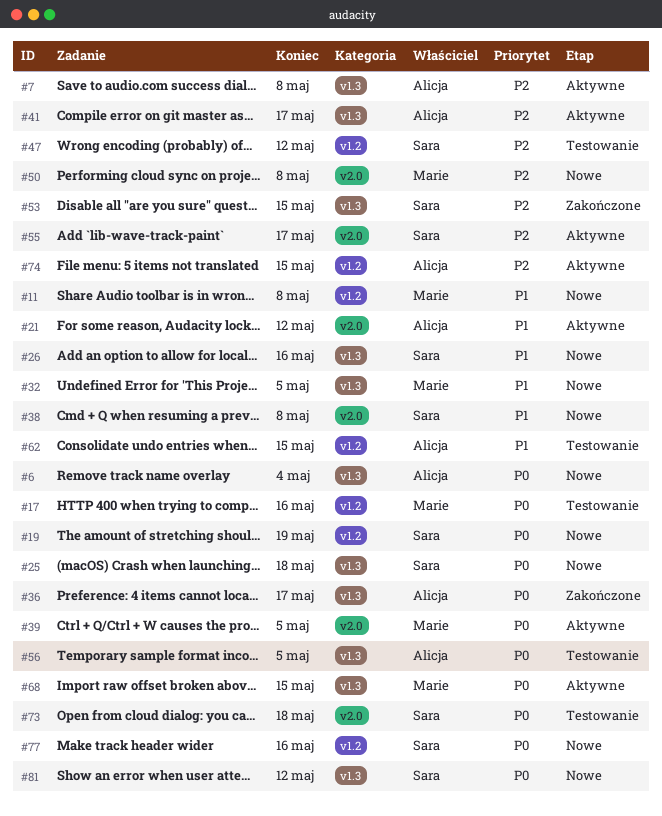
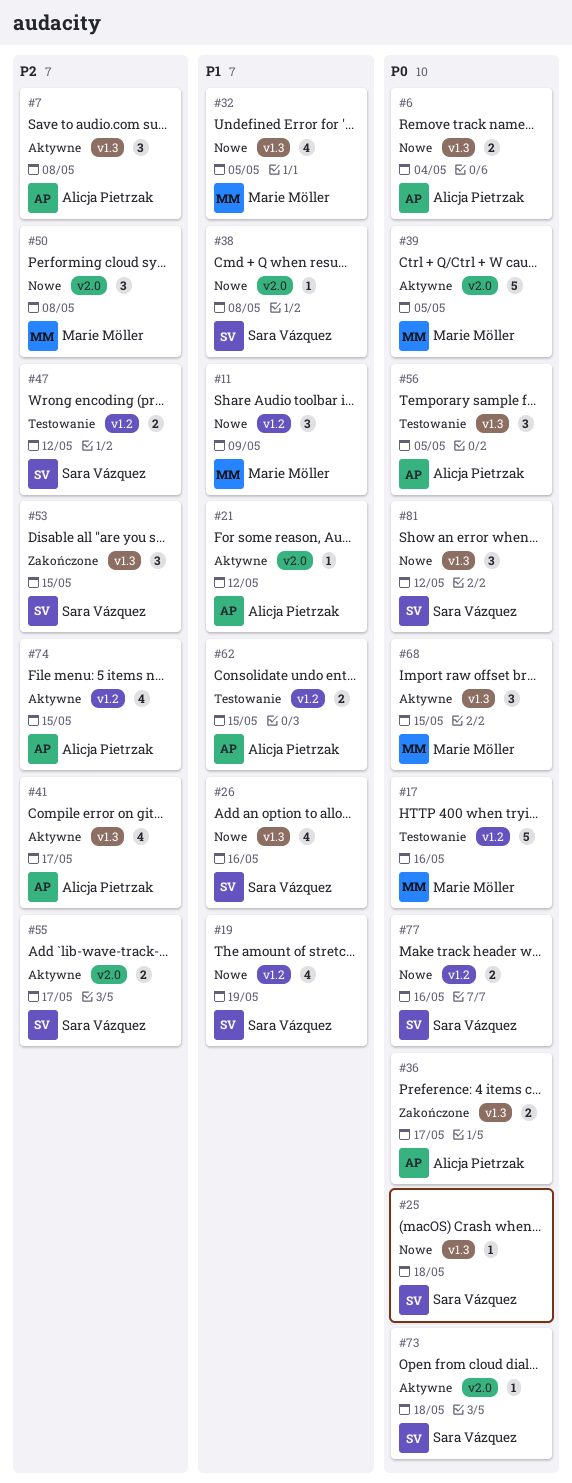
#11, due: May 8 -> May 9
#19, priority: P0 -> P1
#73, status: Testowanie -> Aktywne

